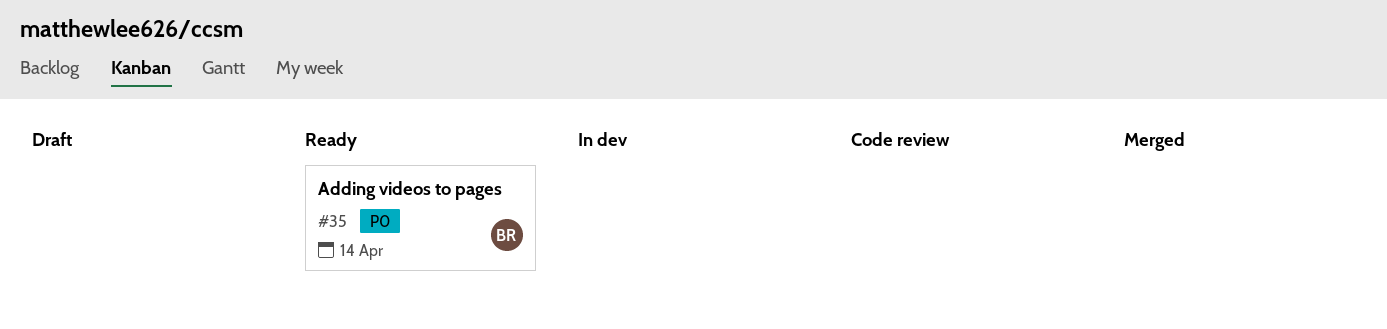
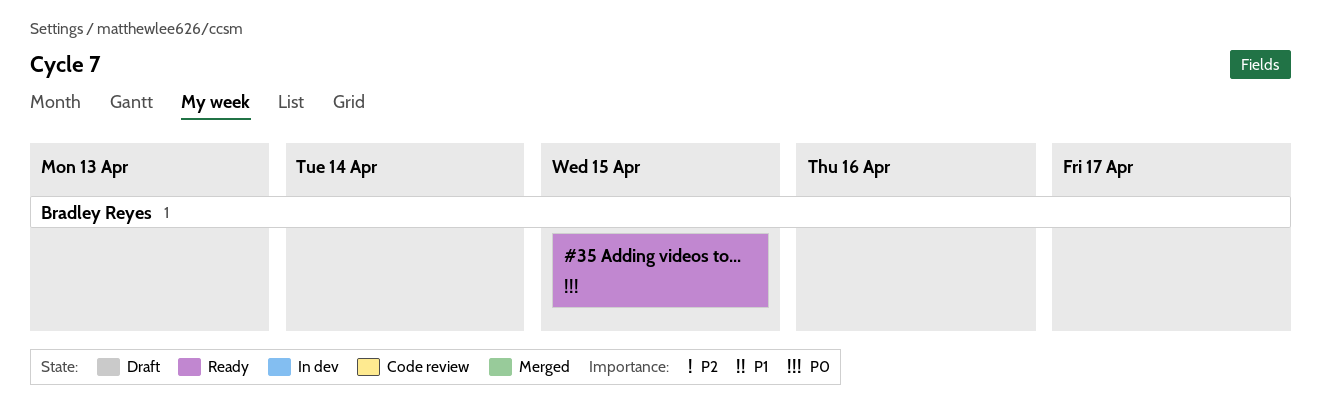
#35, due: Apr 14 -> Apr 15

